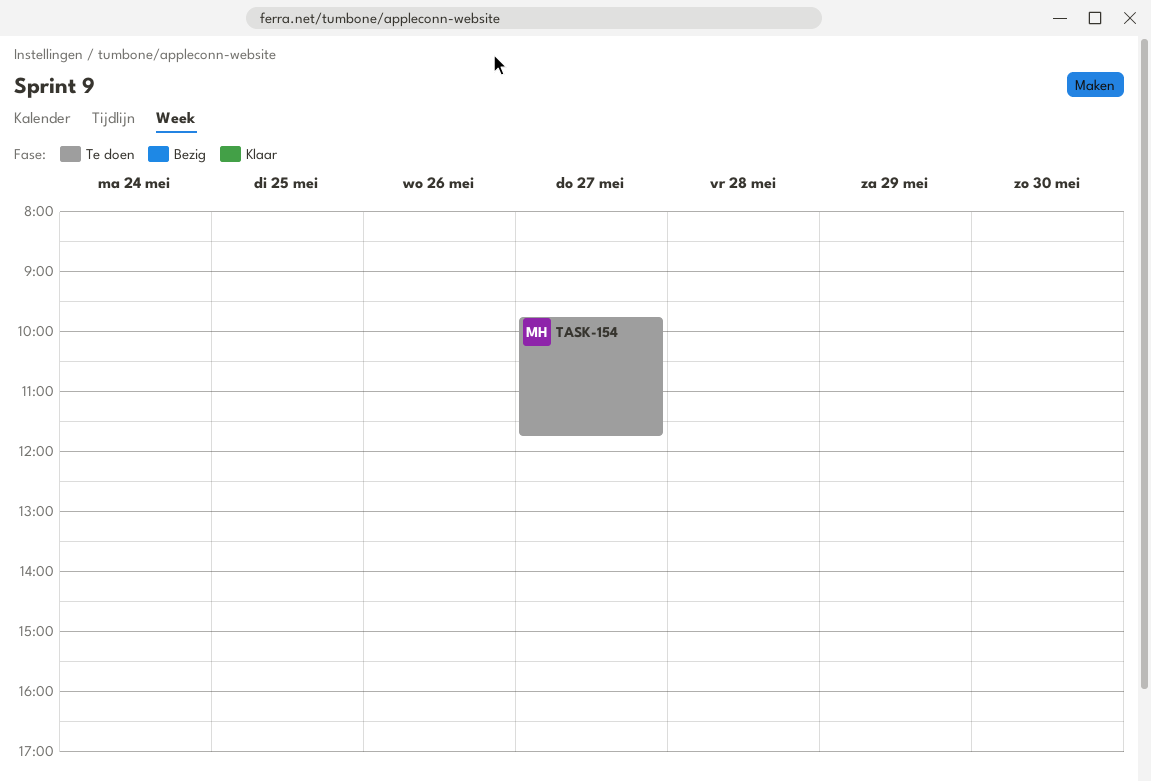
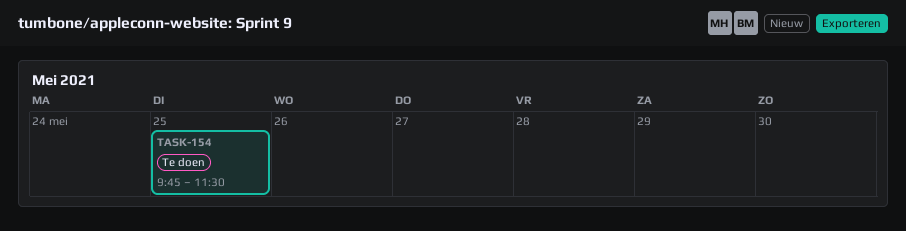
TASK-154, day: May 27 -> May 25
TASK-154, ends: 11:45 -> 11:30

